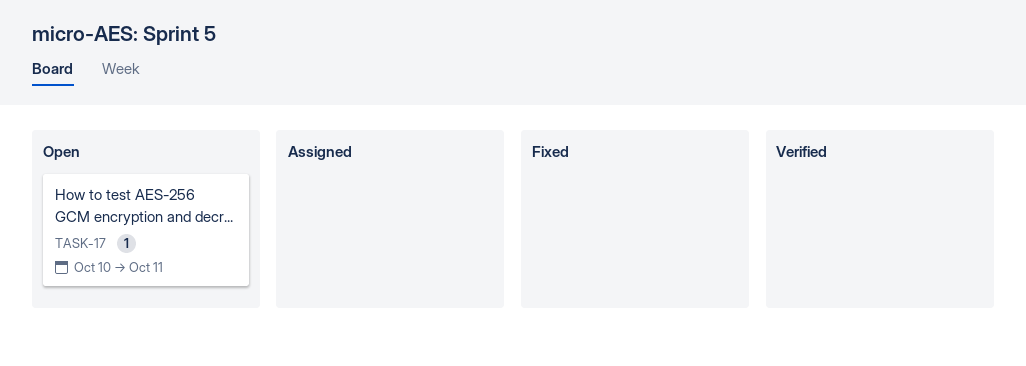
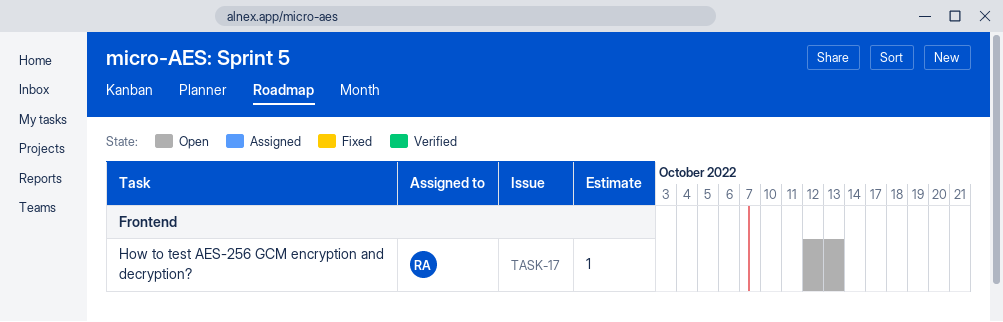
TASK-17, start: Oct 10 -> Oct 12
TASK-17, due: Oct 11 -> Oct 13

